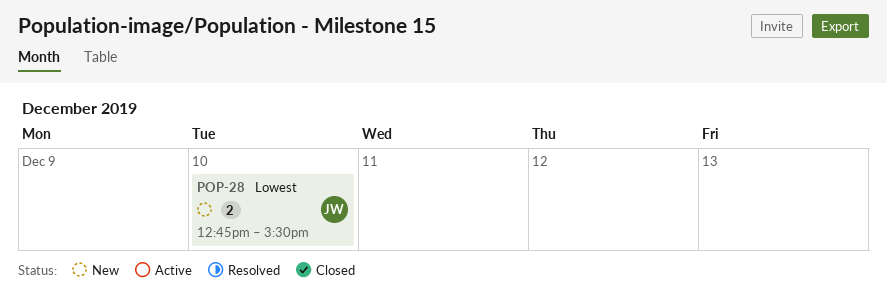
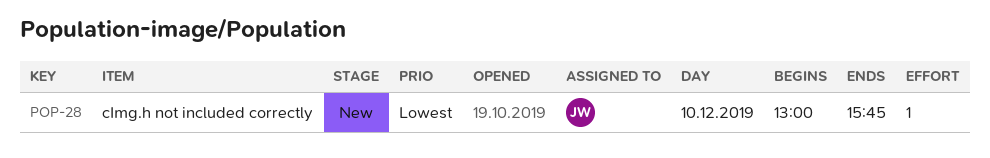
POP-28, estimate: 2 -> 1
POP-28, begins: 12:45 -> 13:00
POP-28, ends: 15:30 -> 15:45

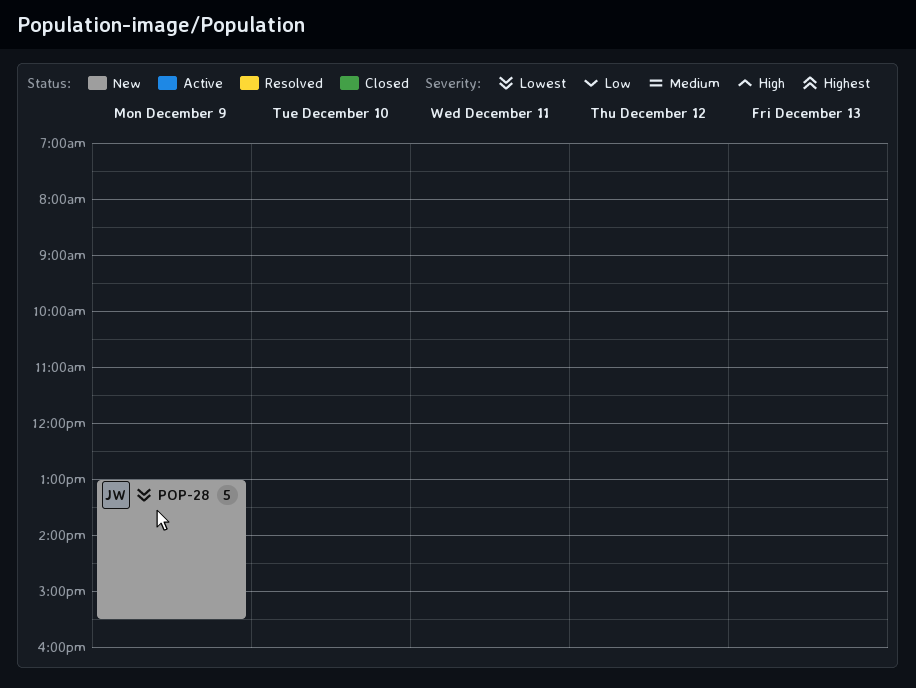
POP-28, estimate: 1 -> 5
POP-28, day: Dec 10 -> Dec 9
POP-28, ends: 15:45 -> 15:30

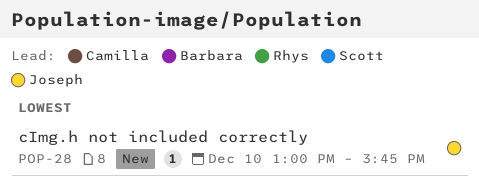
POP-28, estimate: 5 -> 1
POP-28, day: Dec 9 -> Dec 10
POP-28, ends: 15:30 -> 15:45

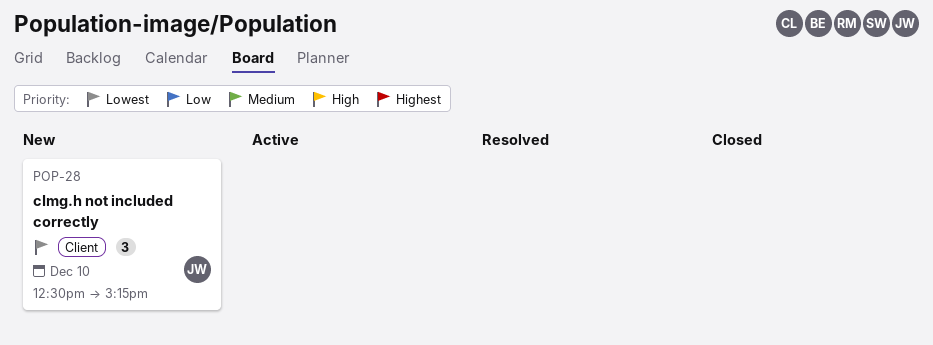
POP-28, estimate: 1 -> 3
POP-28, begins: 13:00 -> 12:30
POP-28, ends: 15:45 -> 15:15

